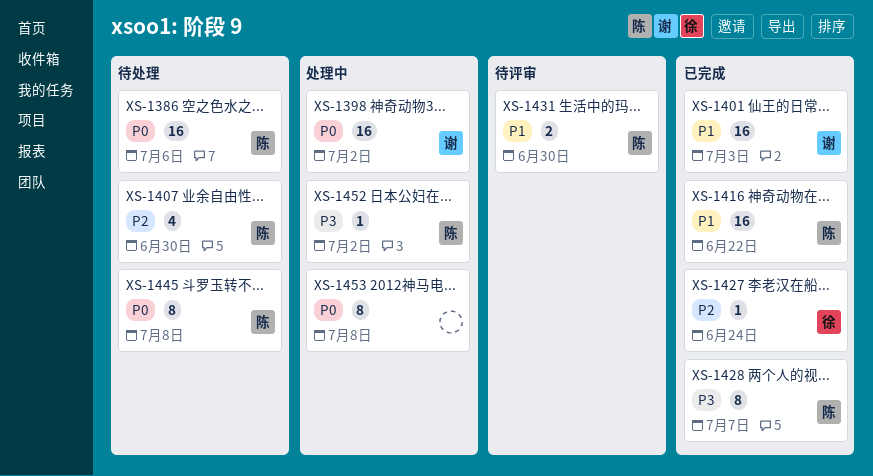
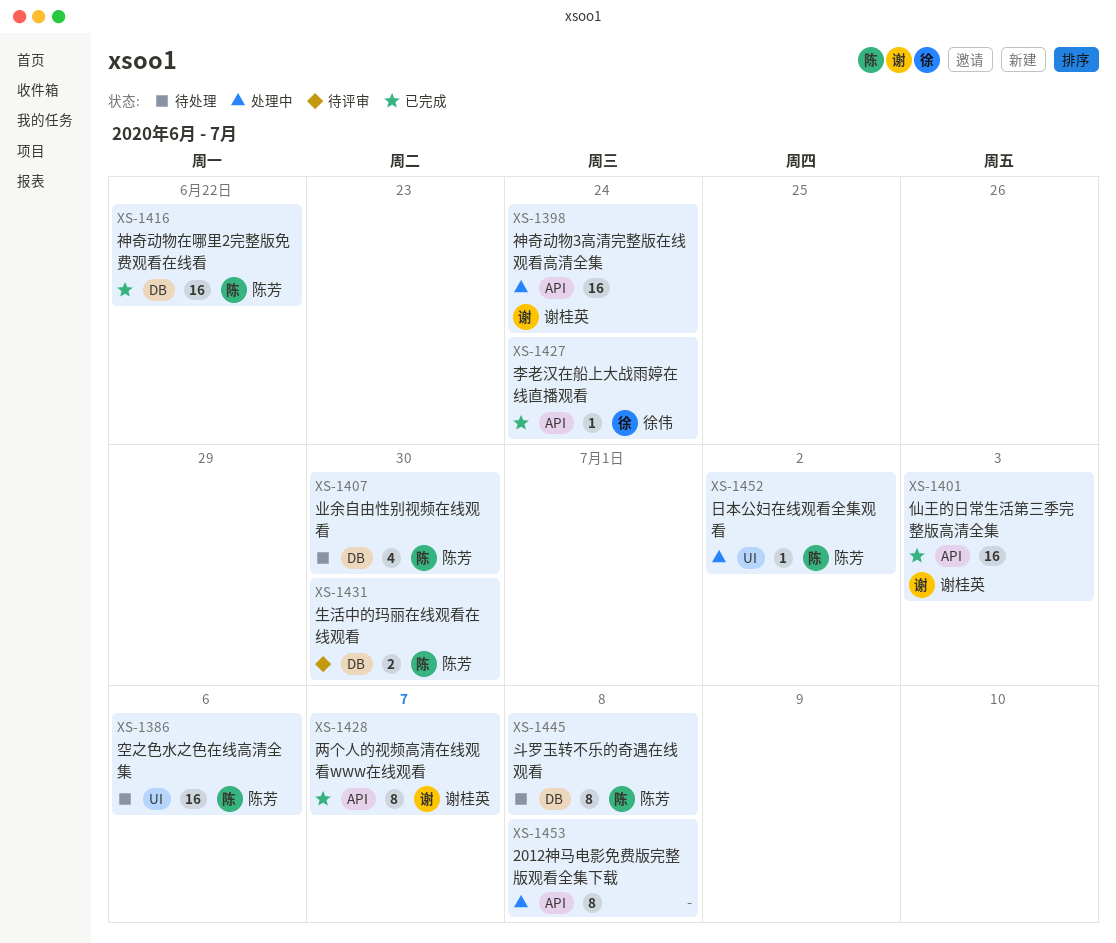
XS-1398, due: Jul 2 -> Jun 24
XS-1428, owner: 陈芳 -> 谢桂英

